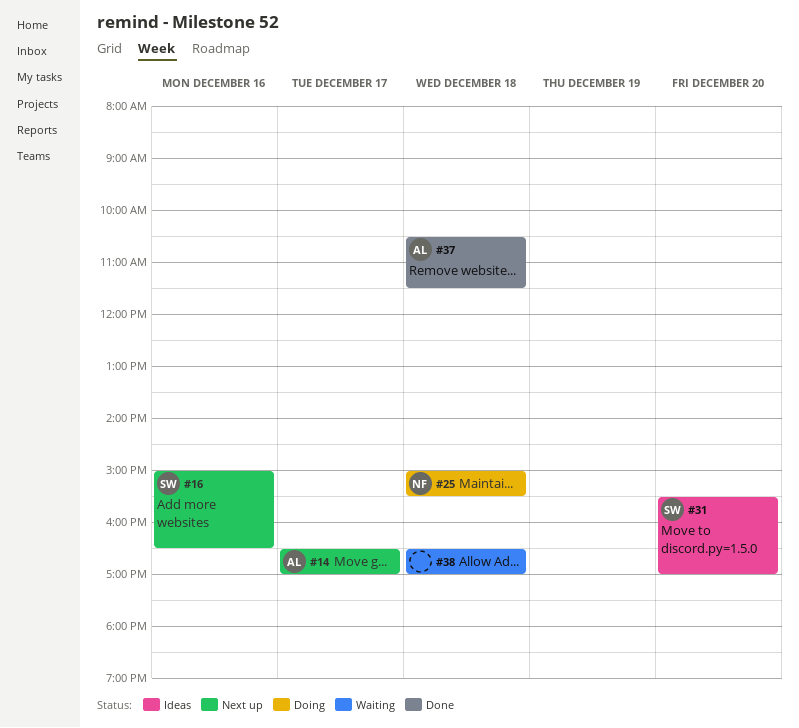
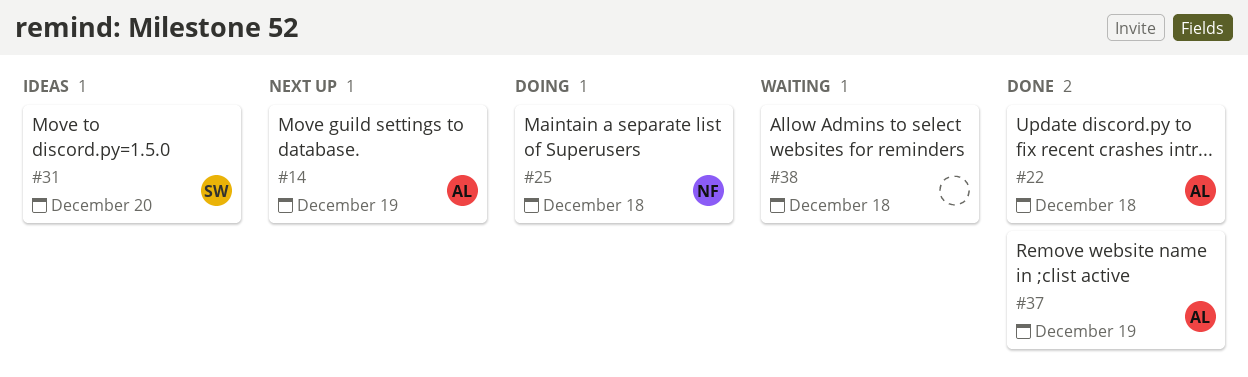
#14, day: Dec 17 -> Dec 19
#16: present -> none
#22: none -> present
#37, day: Dec 18 -> Dec 19

